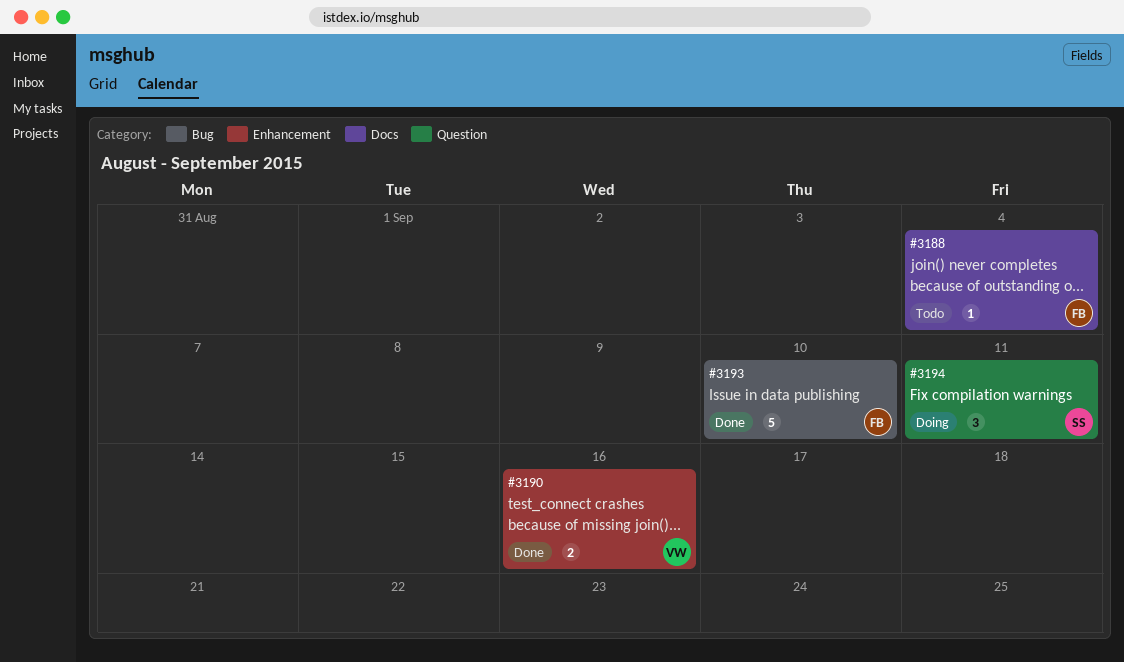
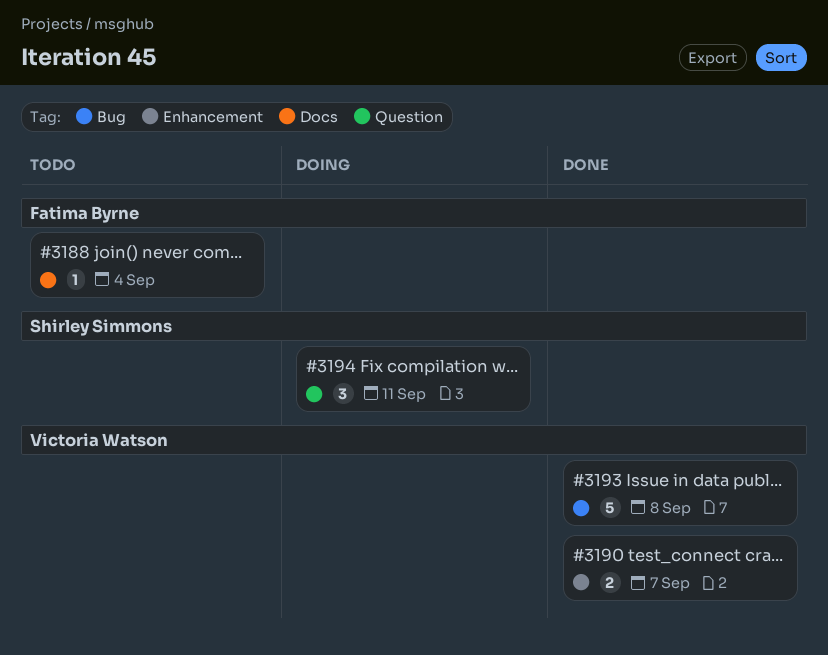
#3190, due: Sep 16 -> Sep 7
#3193, owner: Fatima Byrne -> Victoria Watson
#3193, due: Sep 10 -> Sep 8

